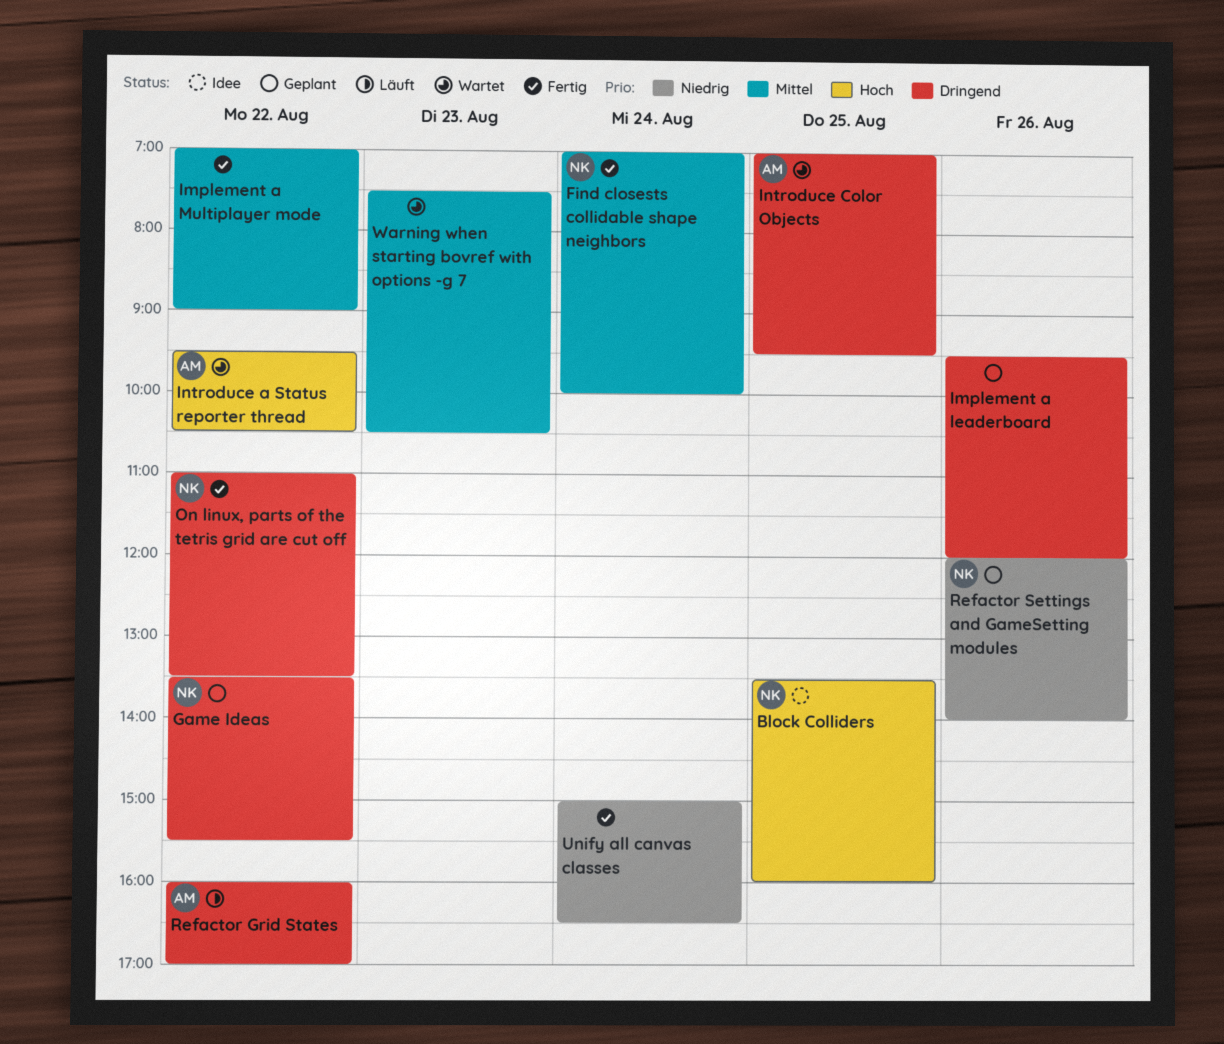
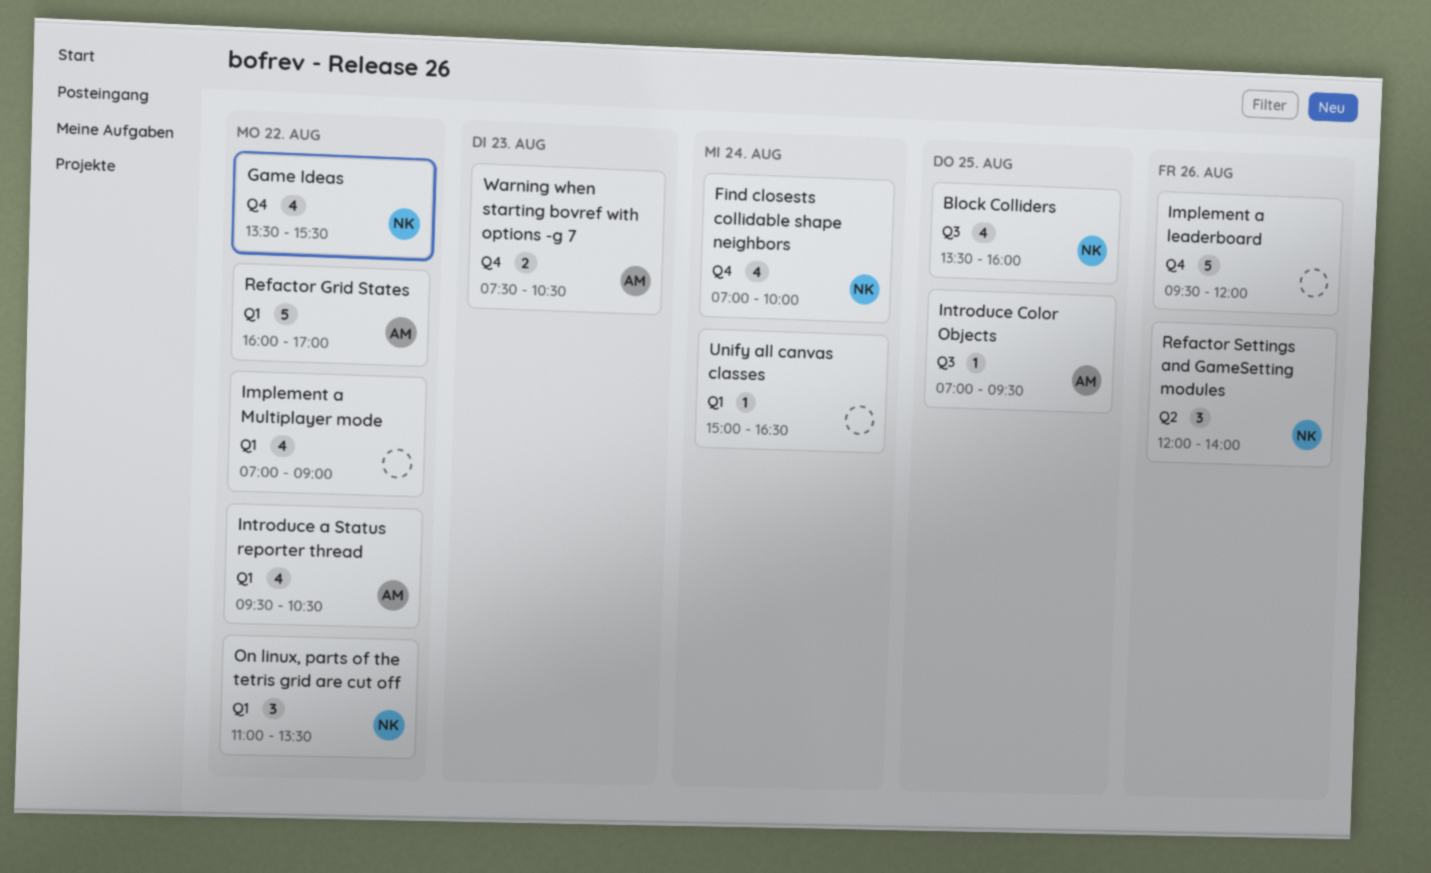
Warning when starting bovref with options -g 7, owner: none -> AM

